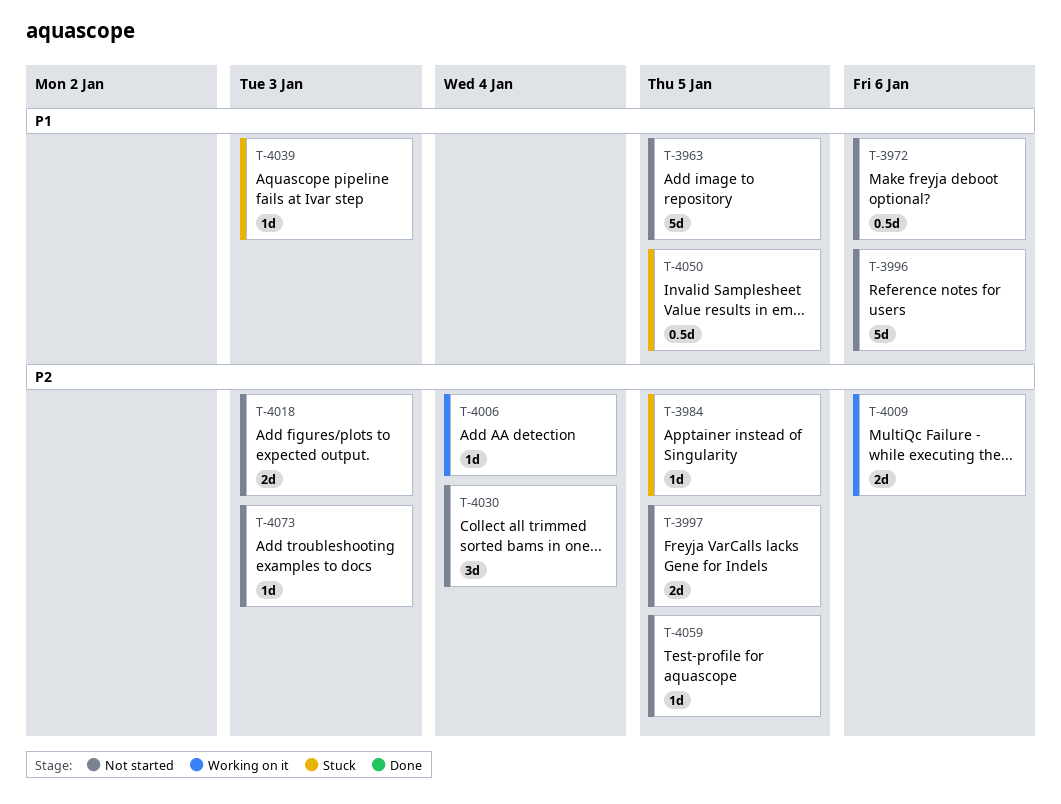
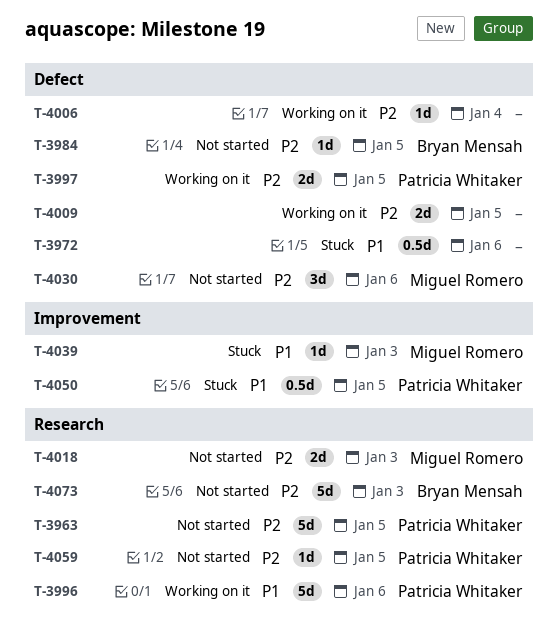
T-3963, priority: P1 -> P2
T-3972, status: Not started -> Stuck
T-3984, status: Stuck -> Not started
T-3996, status: Not started -> Working on it
T-3997, status: Not started -> Working on it
T-4009, due: Jan 6 -> Jan 5
T-4030, due: Jan 4 -> Jan 6
T-4073, estimate: 1d -> 5d

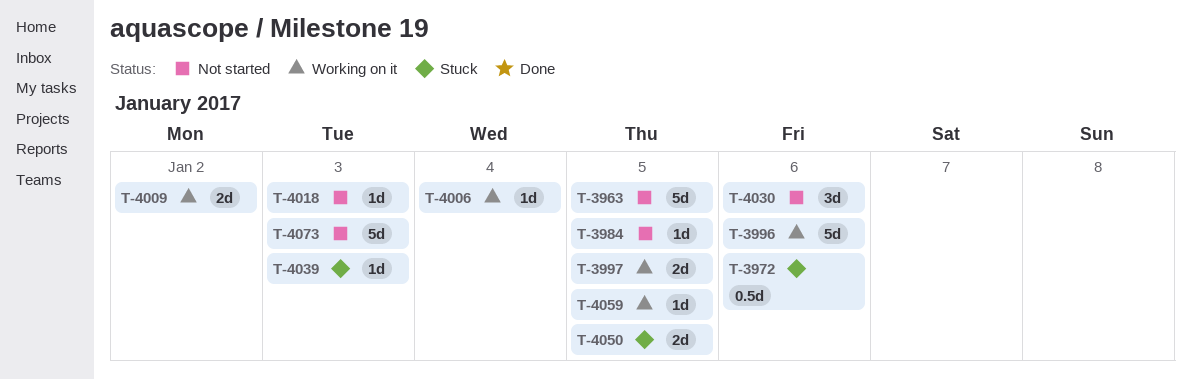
T-4009, due: Jan 5 -> Jan 2
T-4018, estimate: 2d -> 1d
T-4050, estimate: 0.5d -> 2d
T-4059, status: Not started -> Working on it

